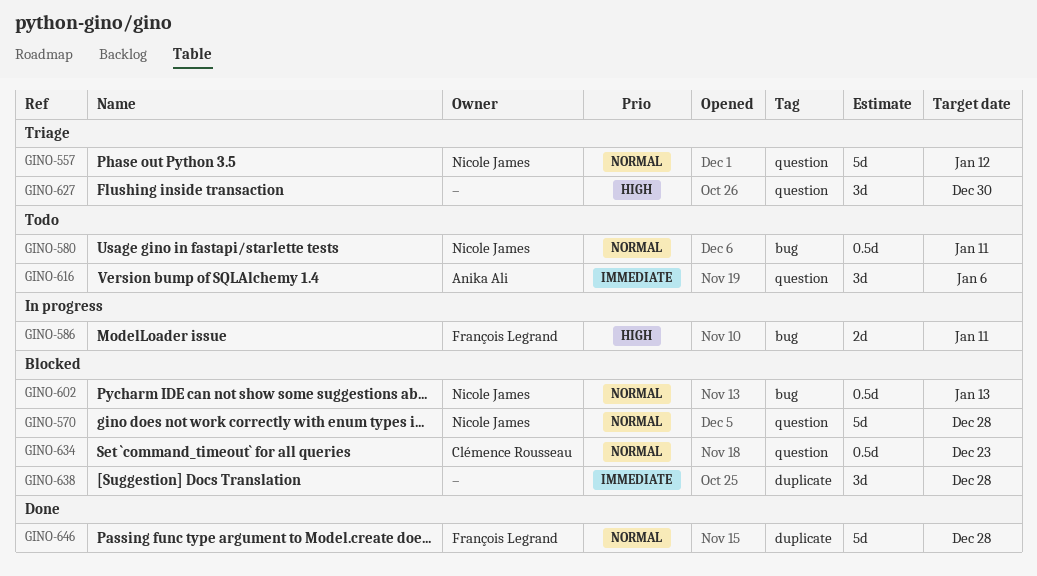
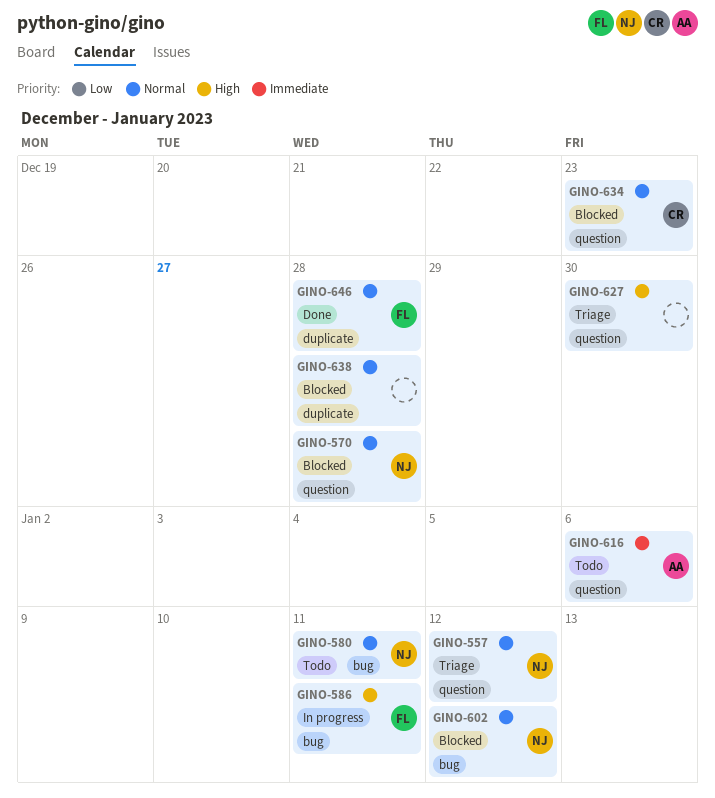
GINO-602, due: Jan 13 -> Jan 12
GINO-638, priority: Immediate -> Normal

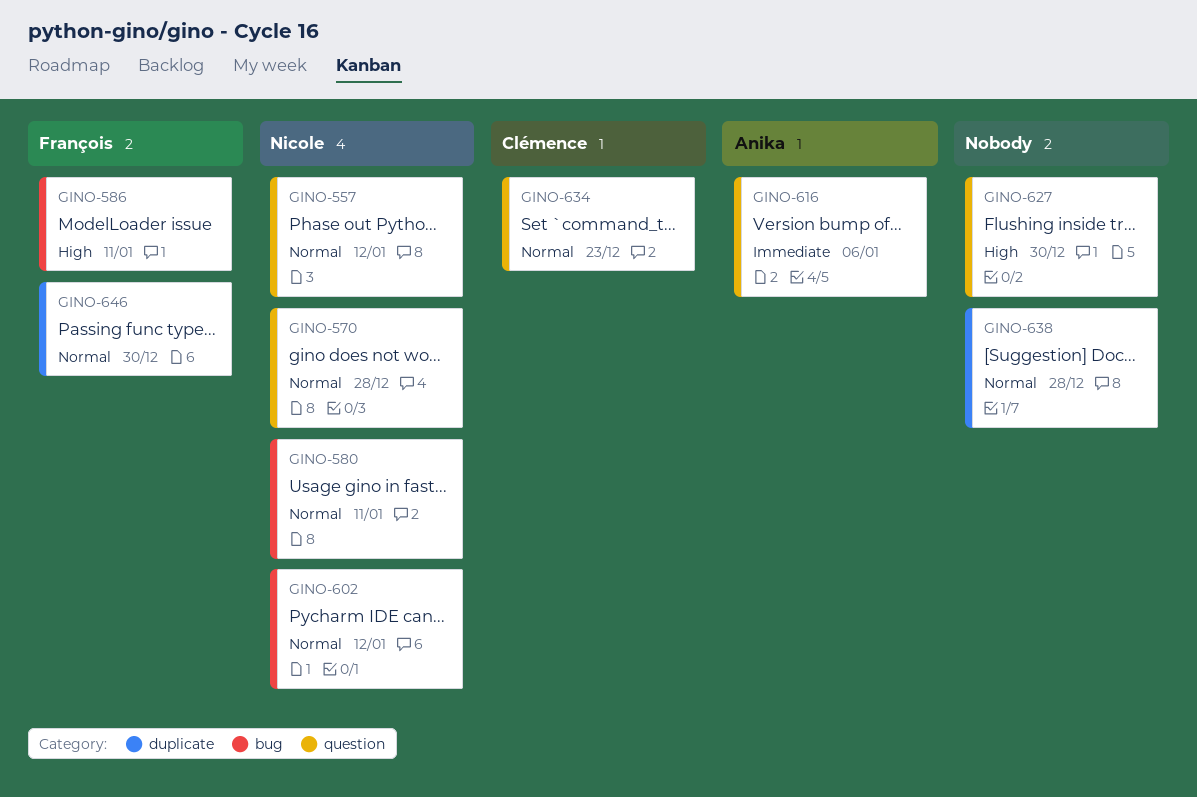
GINO-646, due: Dec 28 -> Dec 30

